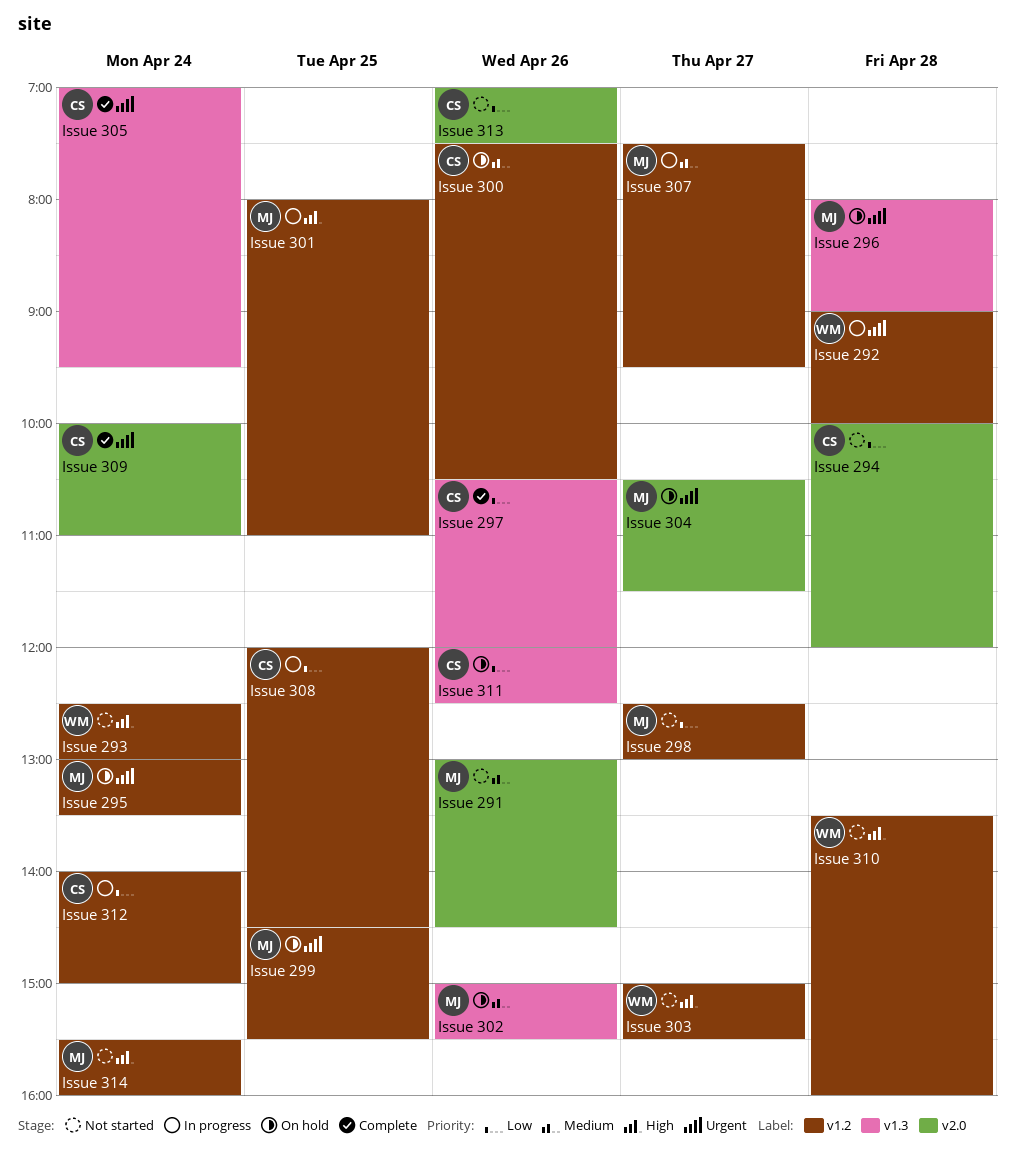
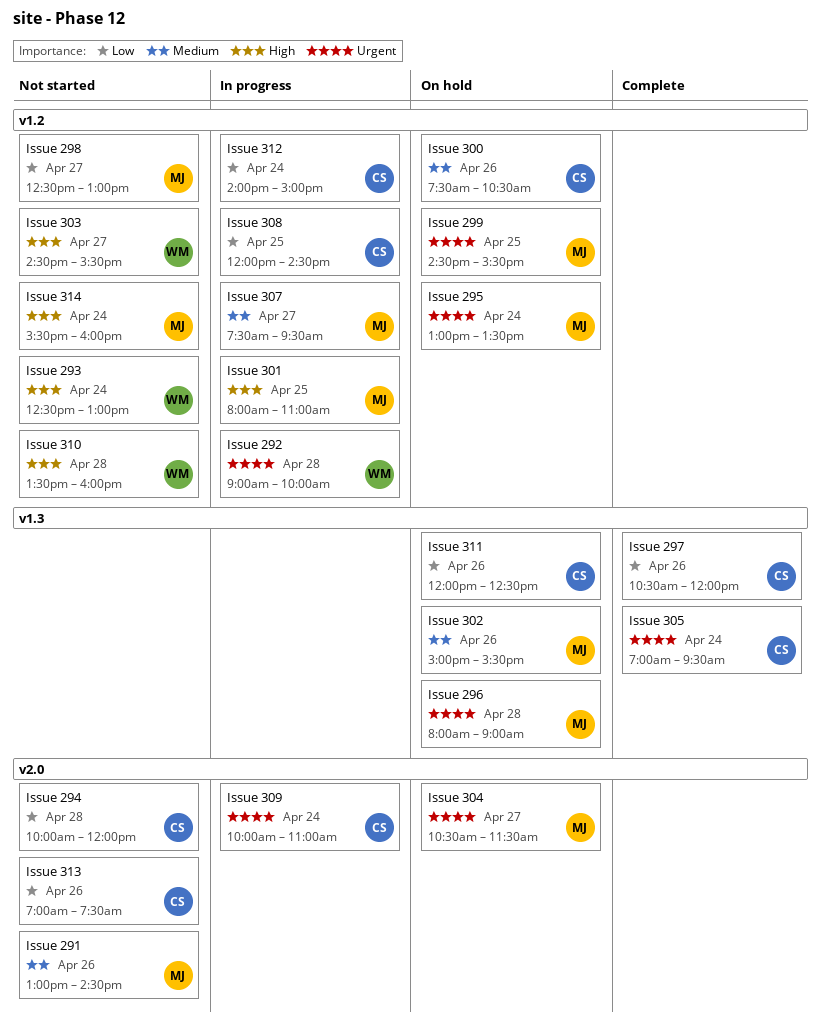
Issue 303, begins: 15:00 -> 14:30
Issue 309, status: Complete -> In progress

